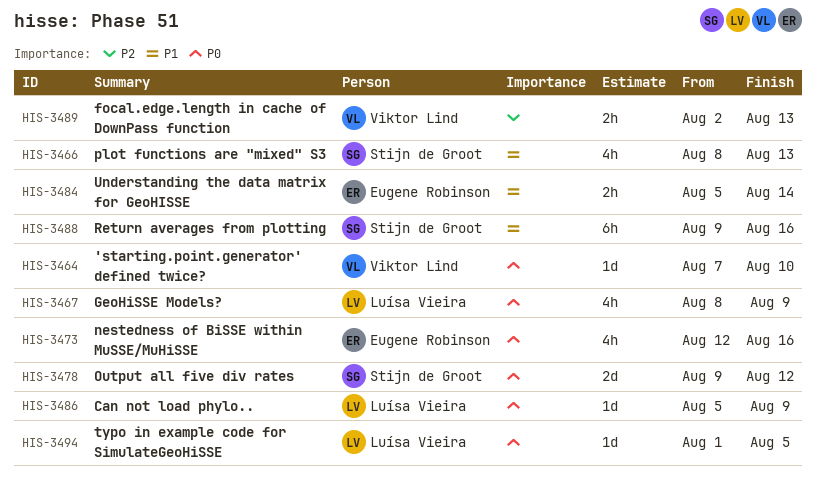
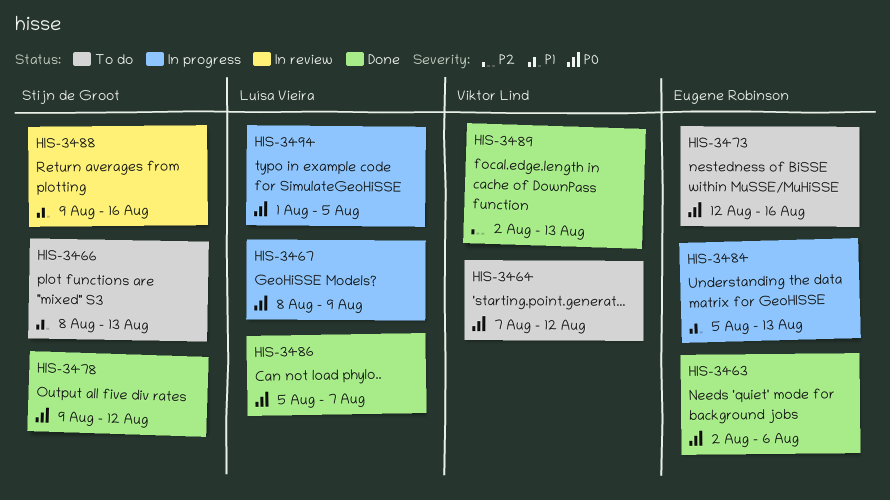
HIS-3463: none -> present
HIS-3464, due: Aug 10 -> Aug 12
HIS-3484, due: Aug 14 -> Aug 13
HIS-3486, due: Aug 9 -> Aug 7

